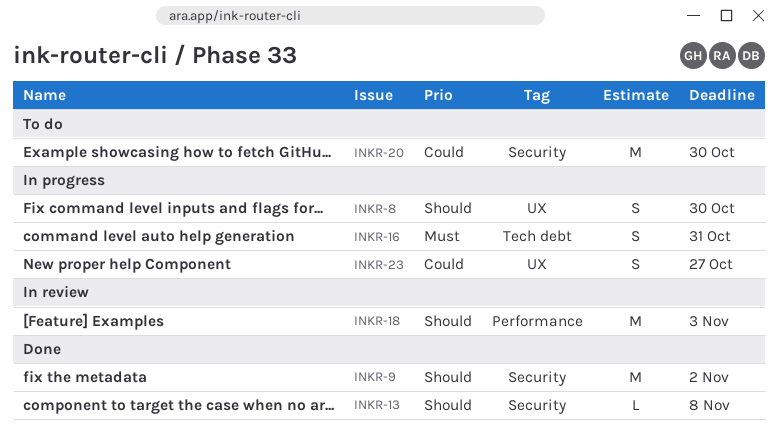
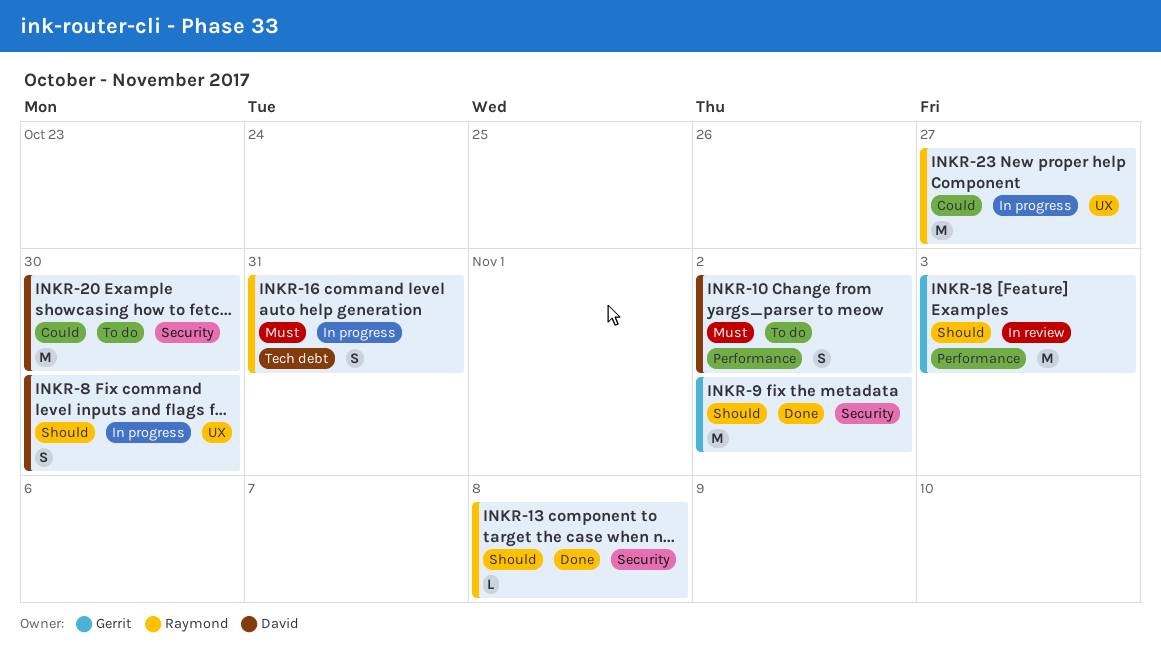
INKR-10: none -> present
INKR-23, estimate: S -> M

